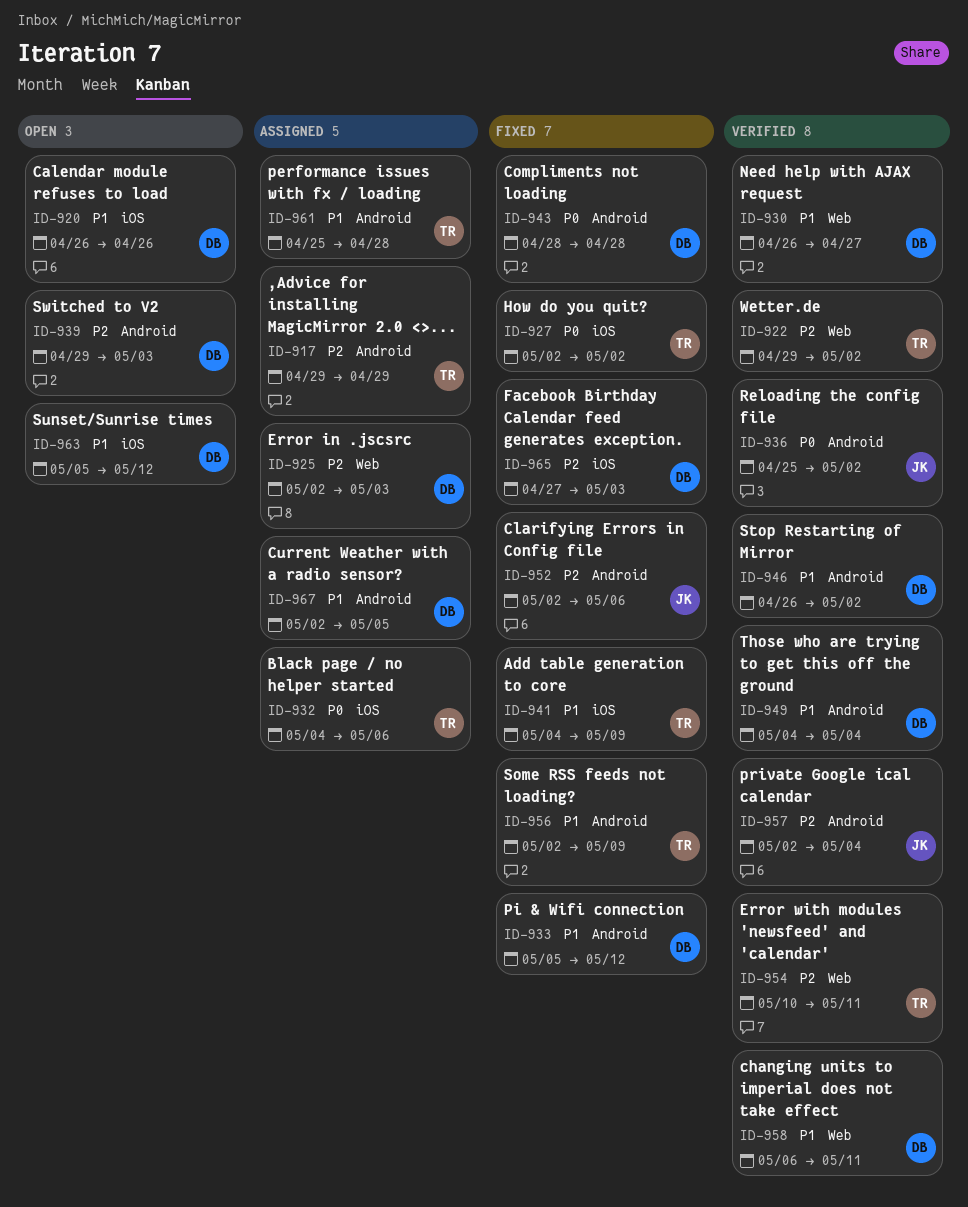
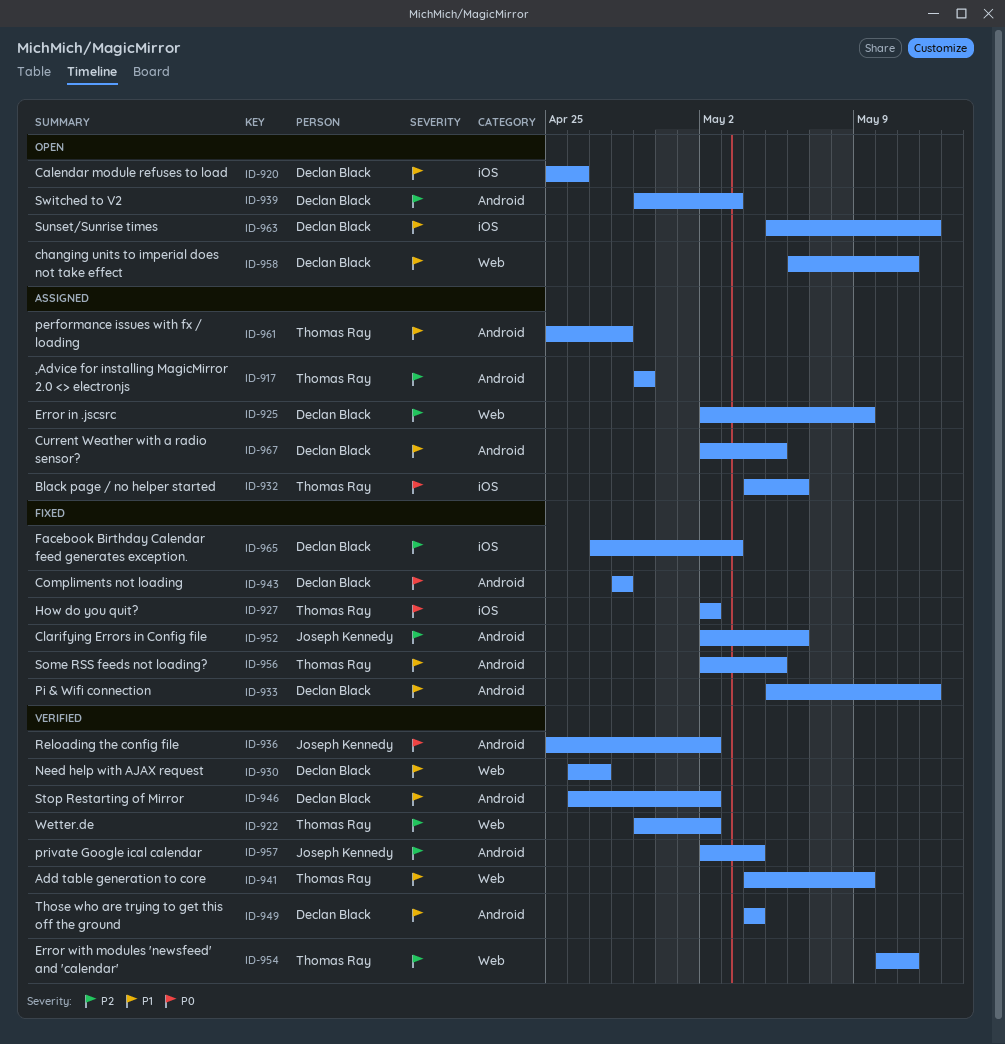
ID-920, start: Apr 26 -> Apr 25
ID-925, due: May 3 -> May 9
ID-941, status: Fixed -> Verified
ID-941, label: iOS -> Web
ID-956, due: May 9 -> May 5
ID-958, status: Verified -> Open

